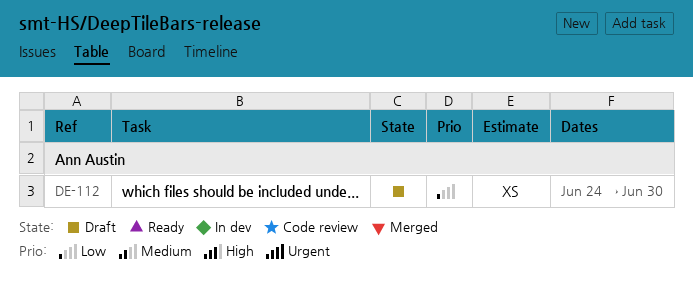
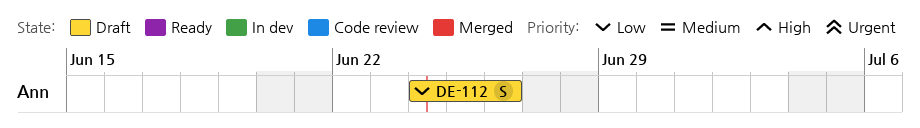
DE-112, estimate: XS -> S
DE-112, due: Jun 30 -> Jun 26

